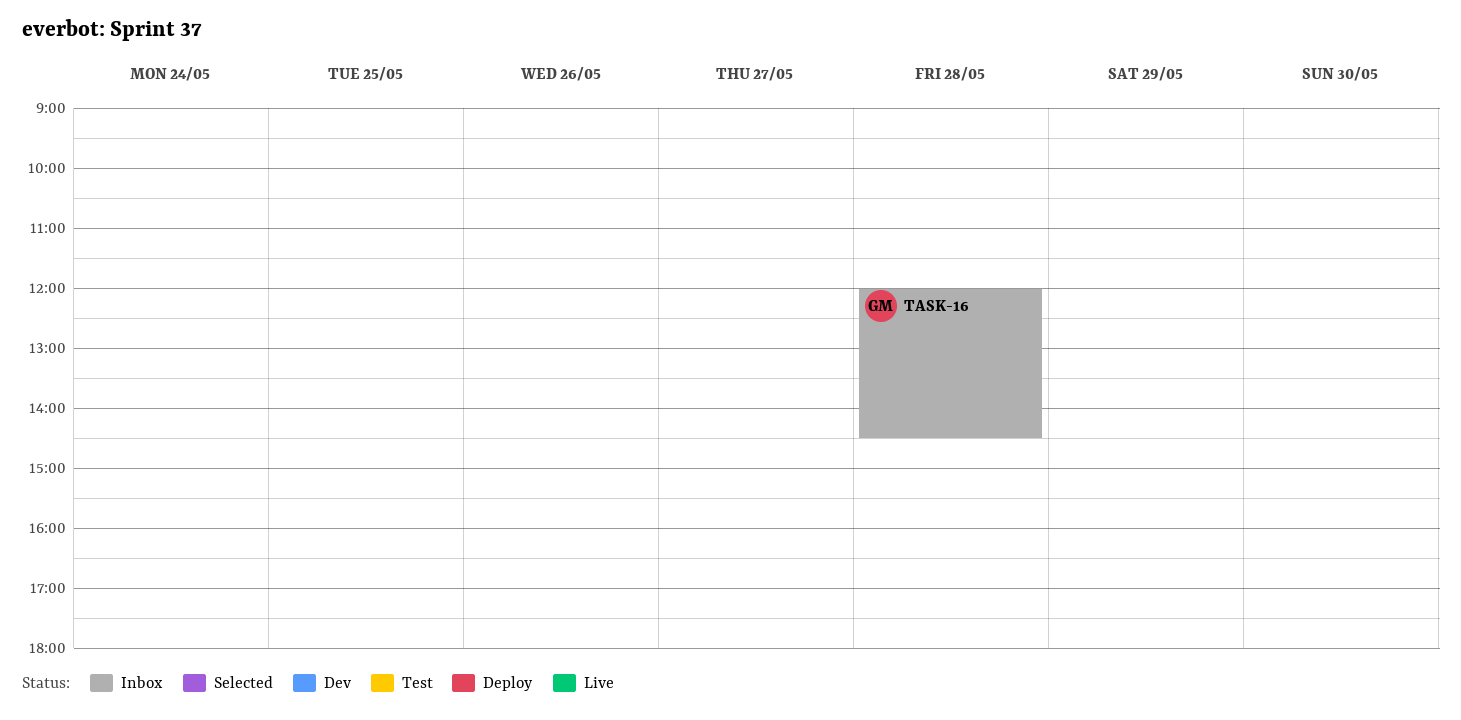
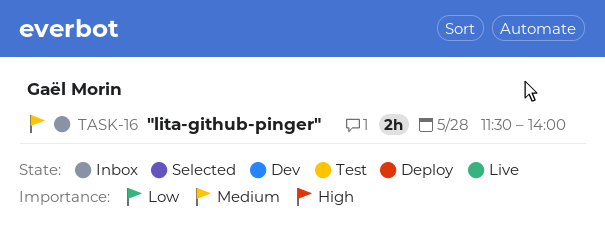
TASK-16, begins: 12:00 -> 11:30
TASK-16, ends: 14:30 -> 14:00

